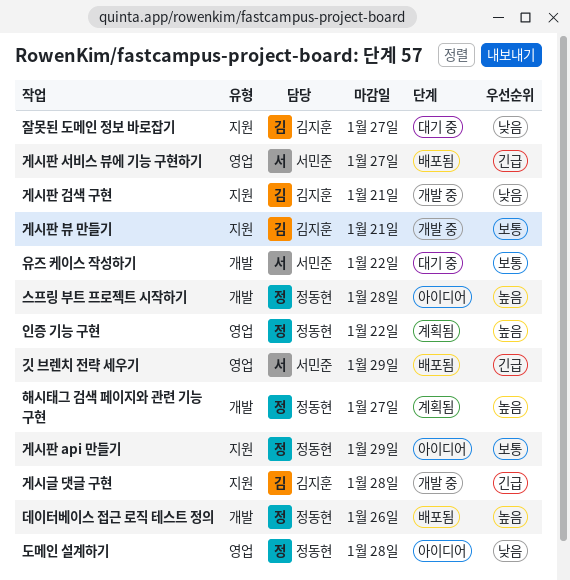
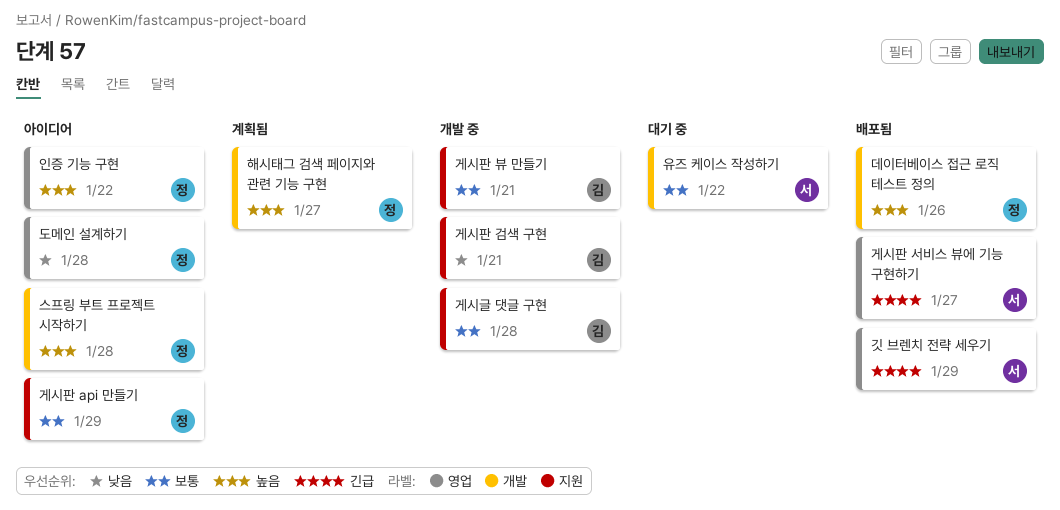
게시글 댓글 구현, priority: 긴급 -> 보통
인증 기능 구현, status: 계획됨 -> 아이디어
잘못된 도메인 정보 바로잡기: present -> none

